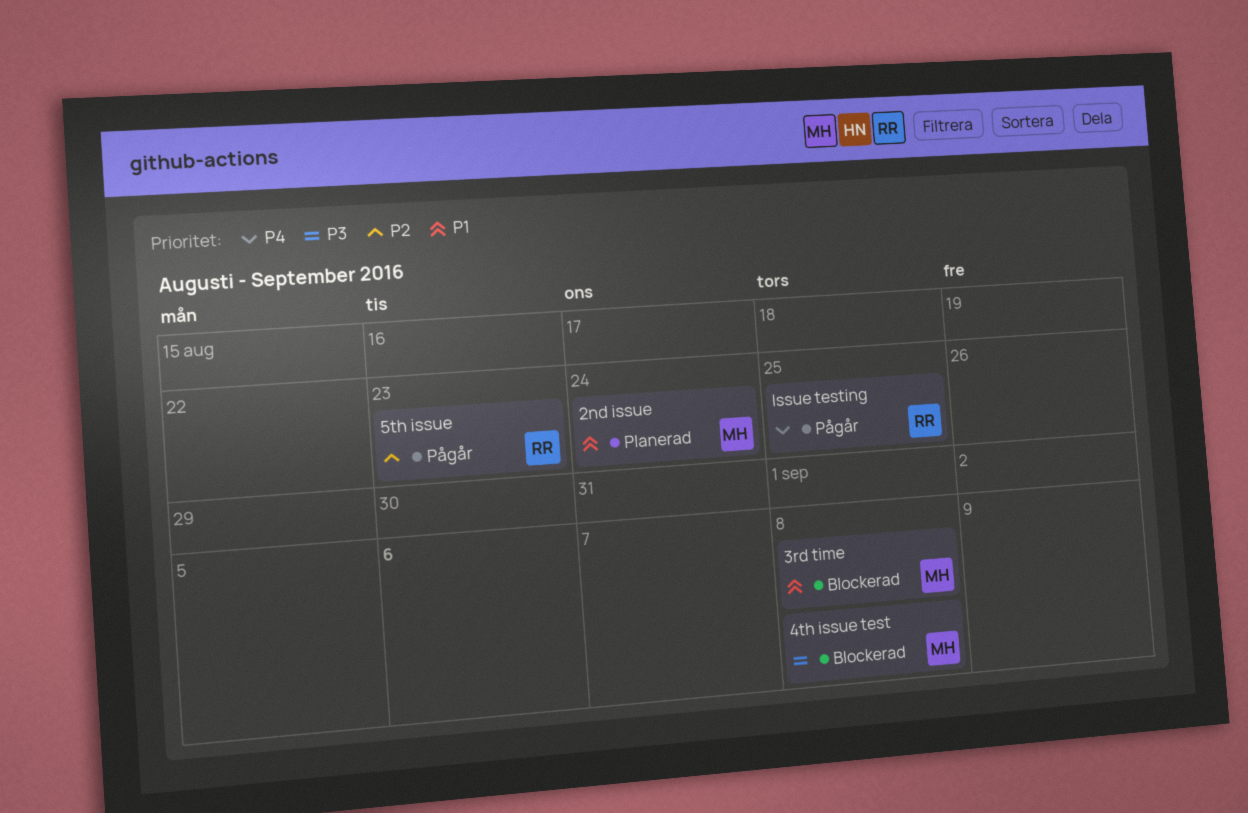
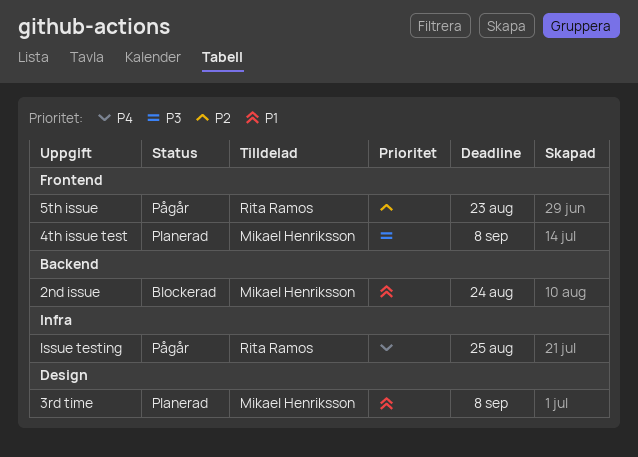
2nd issue, status: Planerad -> Blockerad
3rd time, status: Blockerad -> Planerad
4th issue test, status: Blockerad -> Planerad

